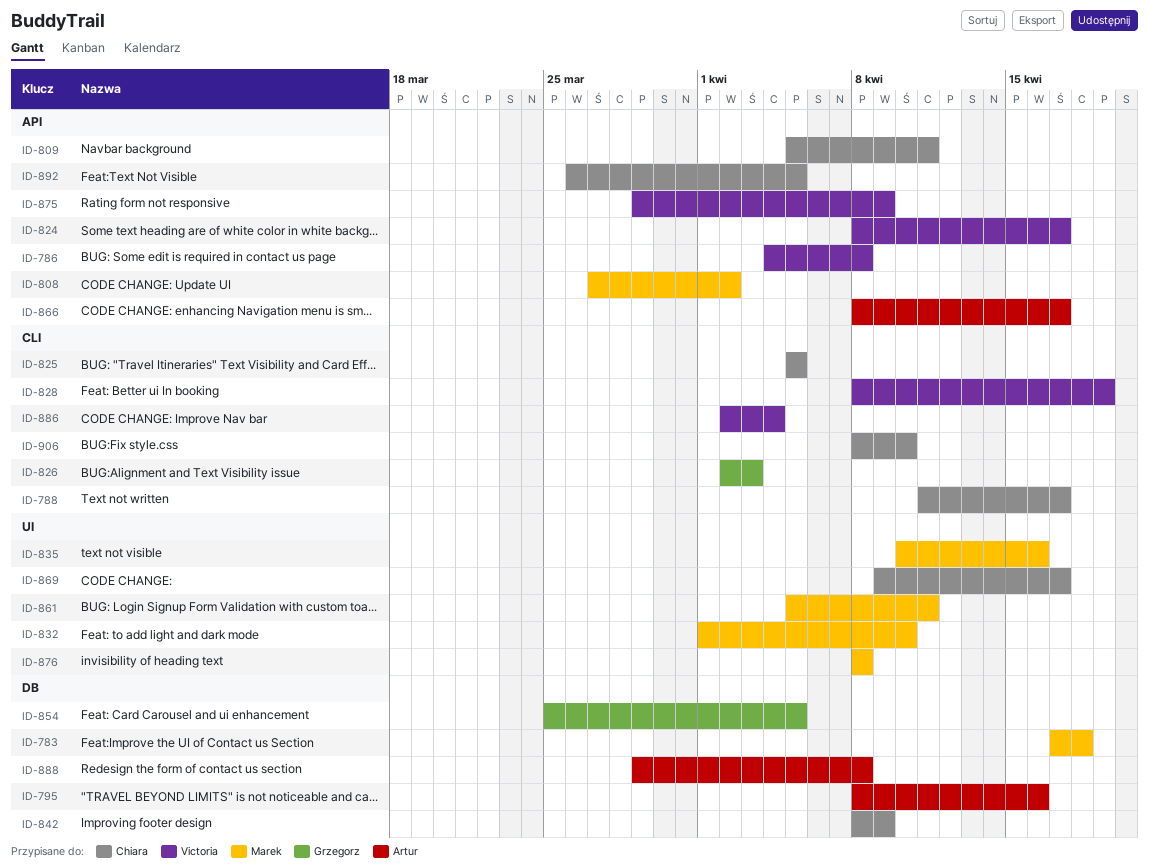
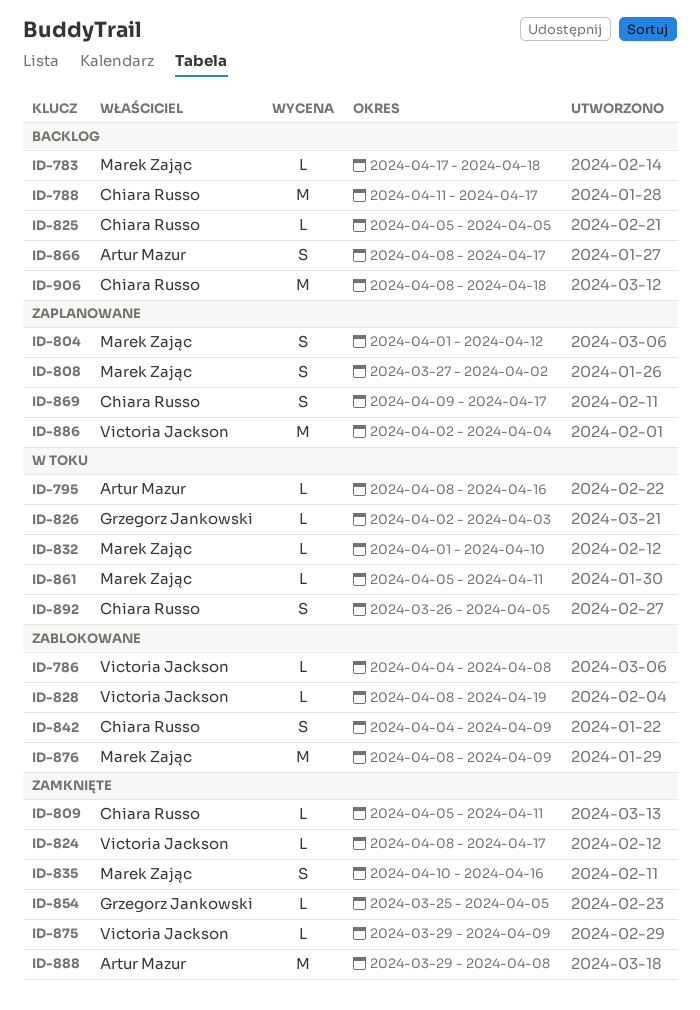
ID-804: none -> present
ID-842, start: Apr 8 -> Apr 4
ID-876, due: Apr 8 -> Apr 9
ID-906, due: Apr 10 -> Apr 18

